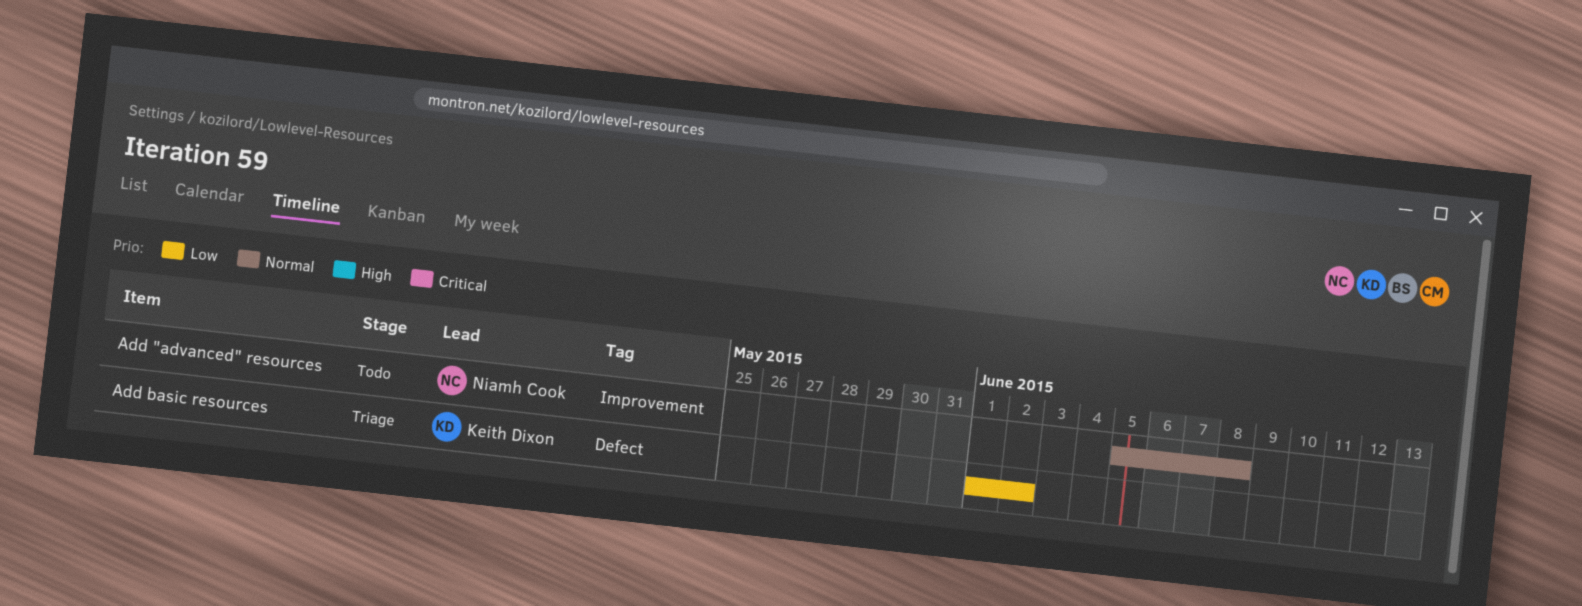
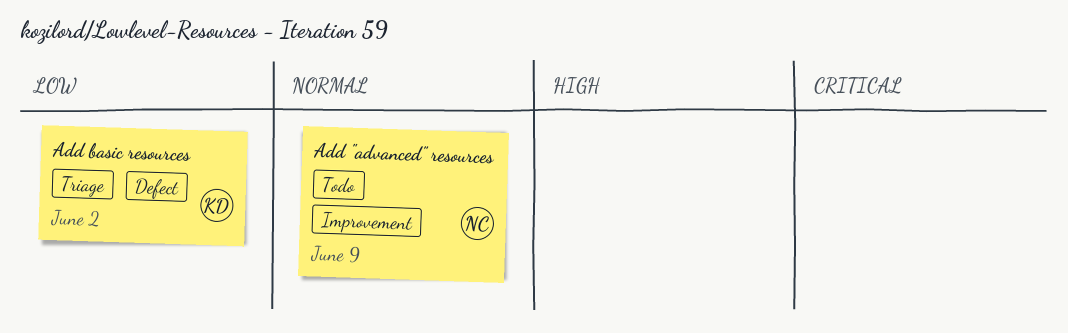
Add "advanced" resources, due: Jun 8 -> Jun 9

